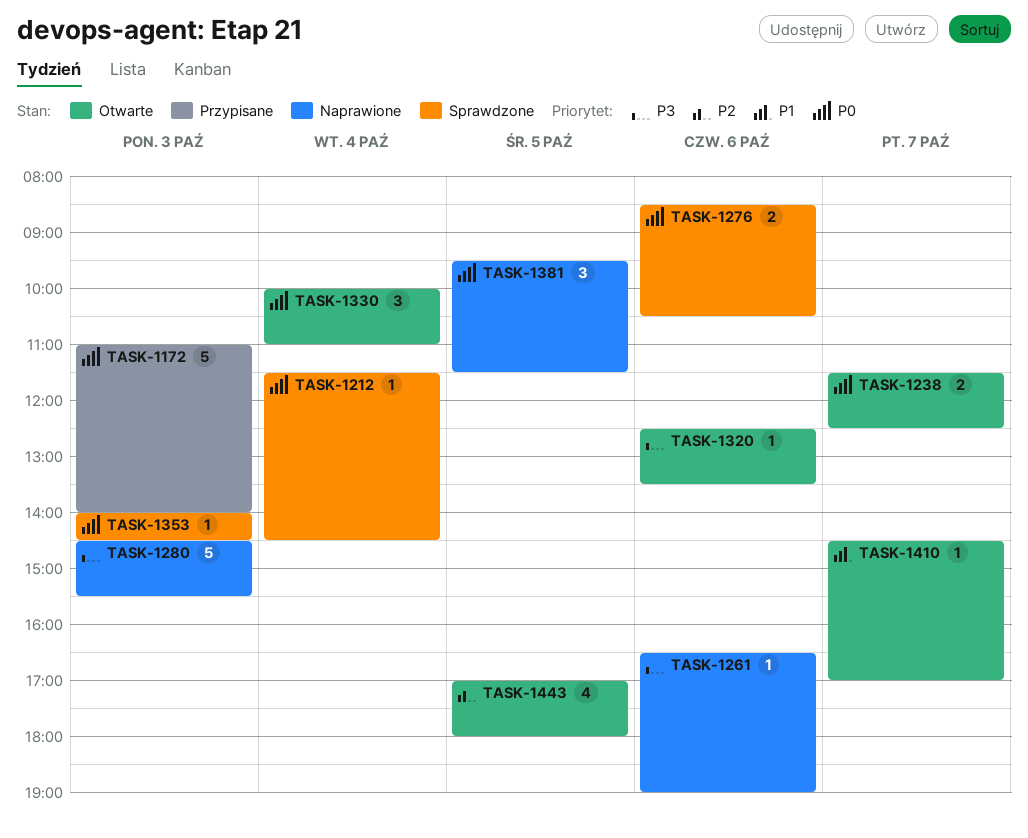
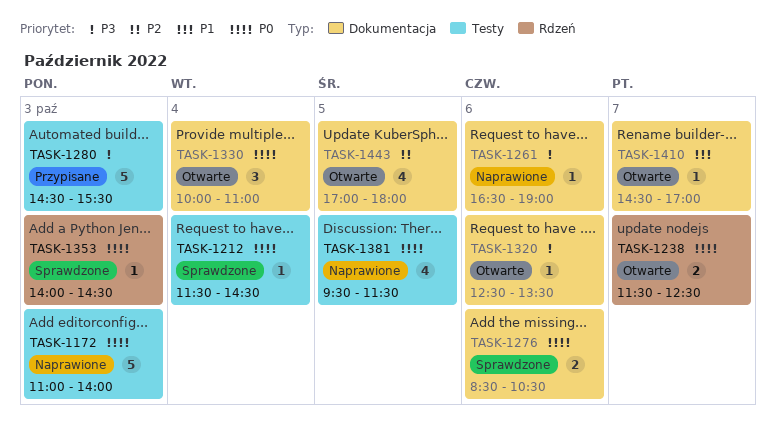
TASK-1172, status: Przypisane -> Naprawione
TASK-1280, status: Naprawione -> Przypisane
TASK-1381, estimate: 3 -> 4

